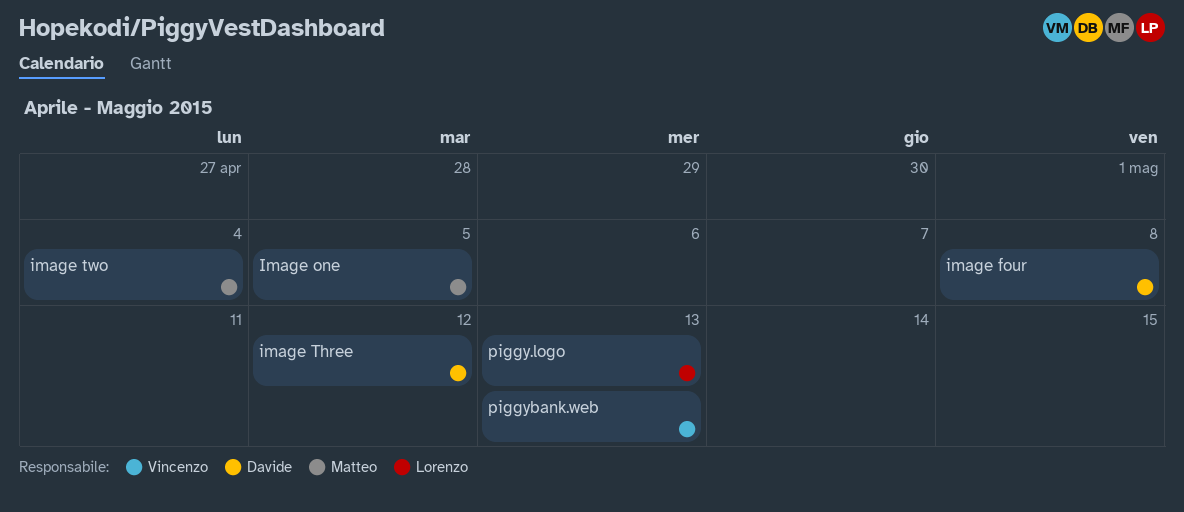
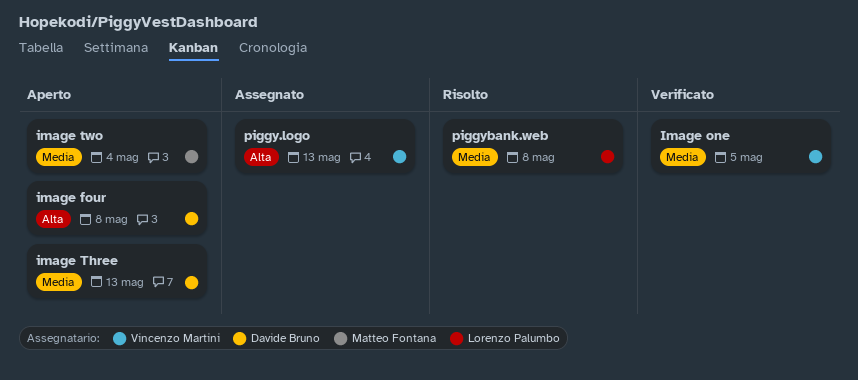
Image one, owner: Matteo Fontana -> Vincenzo Martini
image Three, due: May 12 -> May 13
piggy.logo, owner: Lorenzo Palumbo -> Vincenzo Martini
piggybank.web, owner: Vincenzo Martini -> Lorenzo Palumbo
piggybank.web, due: May 13 -> May 8

